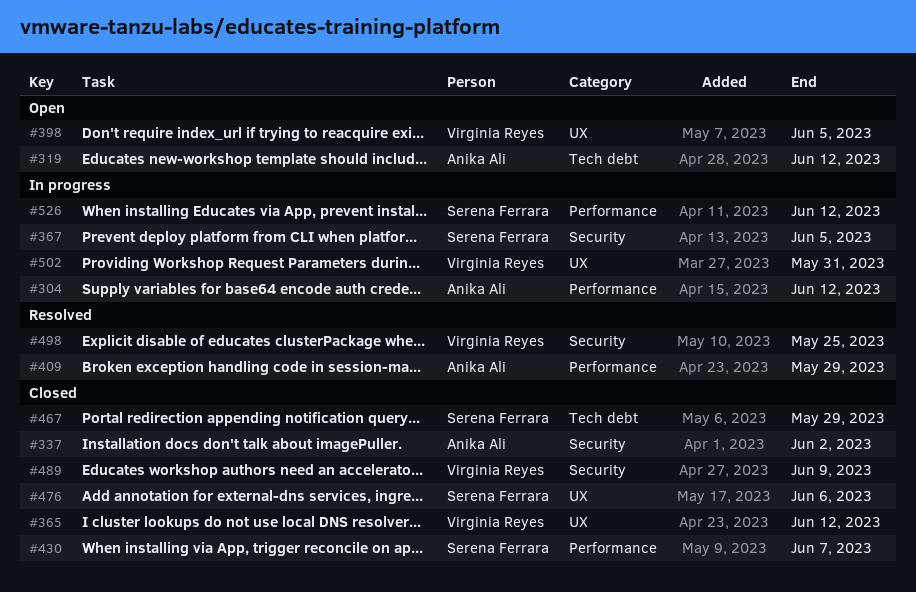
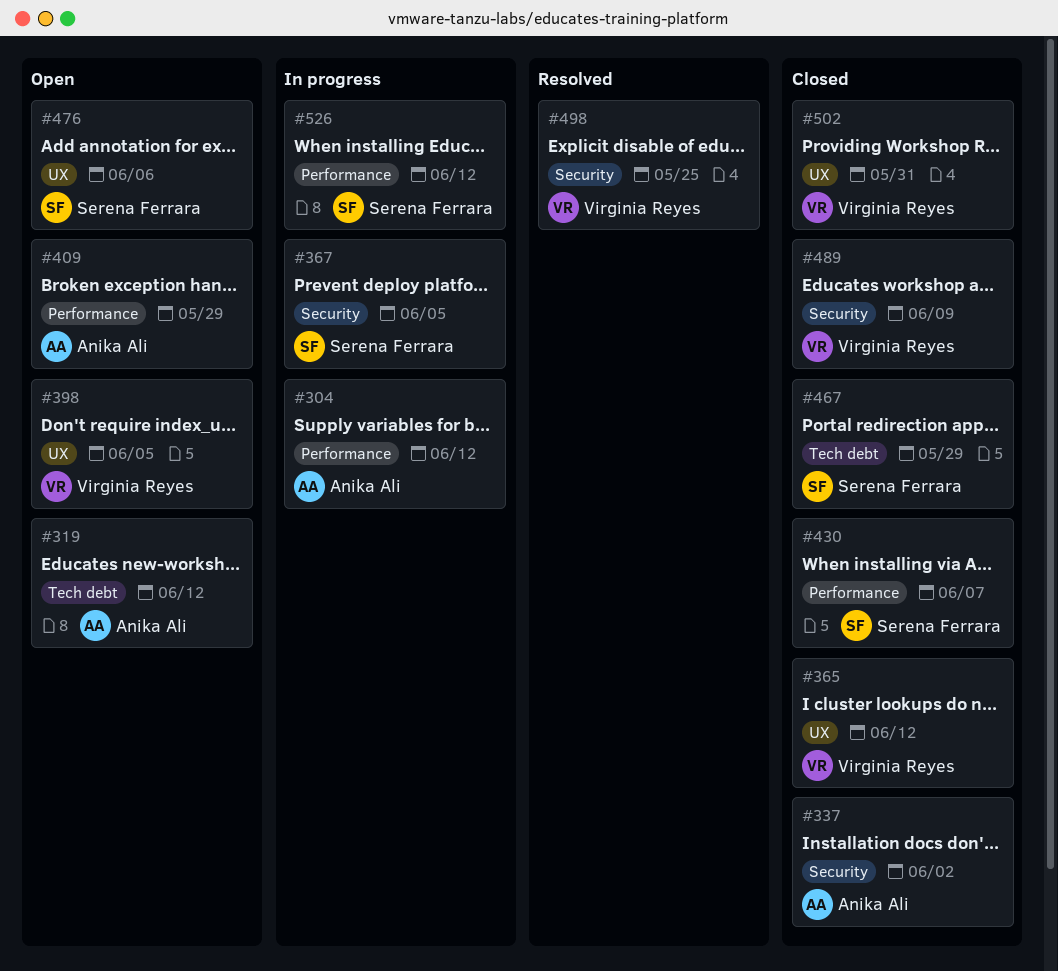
#409, status: Resolved -> Open
#476, status: Closed -> Open
#502, status: In progress -> Closed

